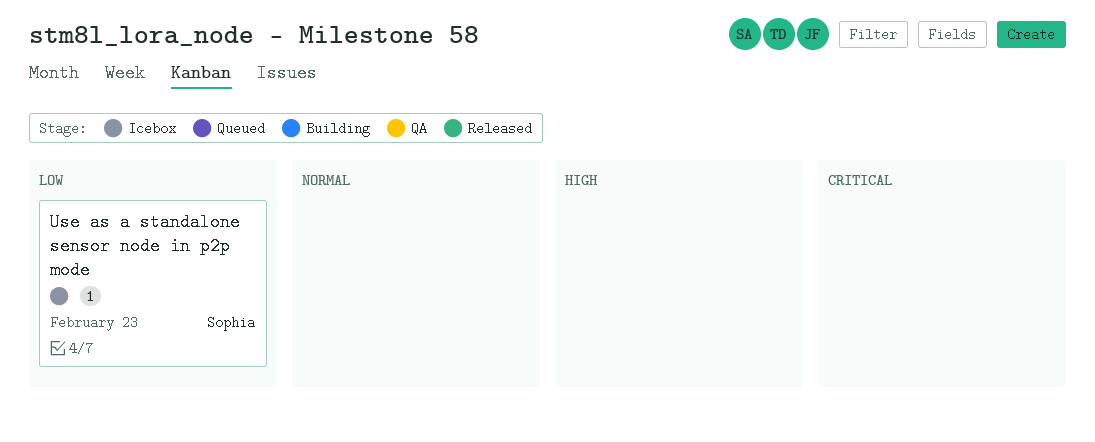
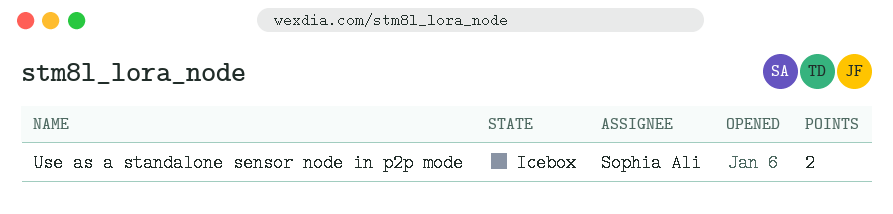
Use as a standalone sensor node in p2p mode, estimate: 1 -> 2

